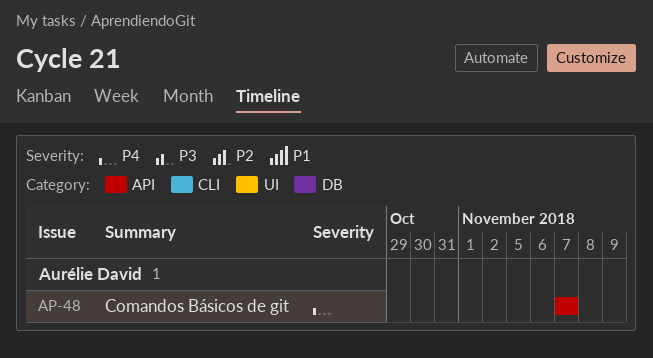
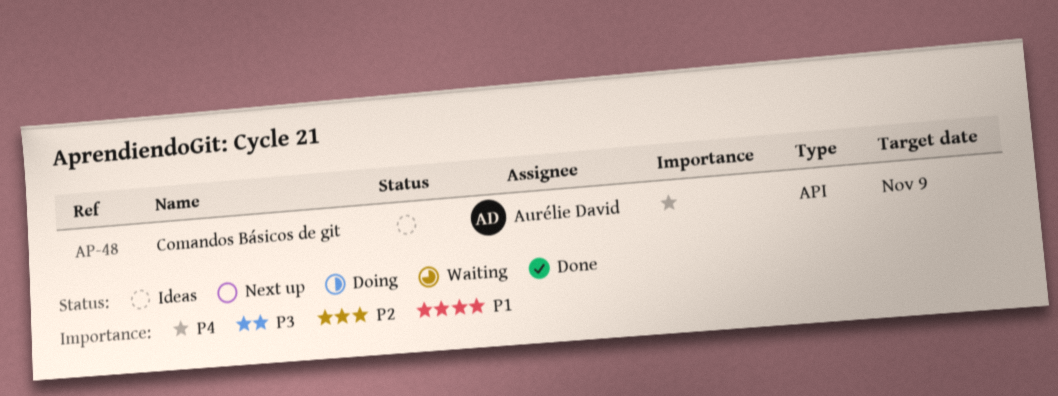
AP-48, due: Nov 7 -> Nov 9

